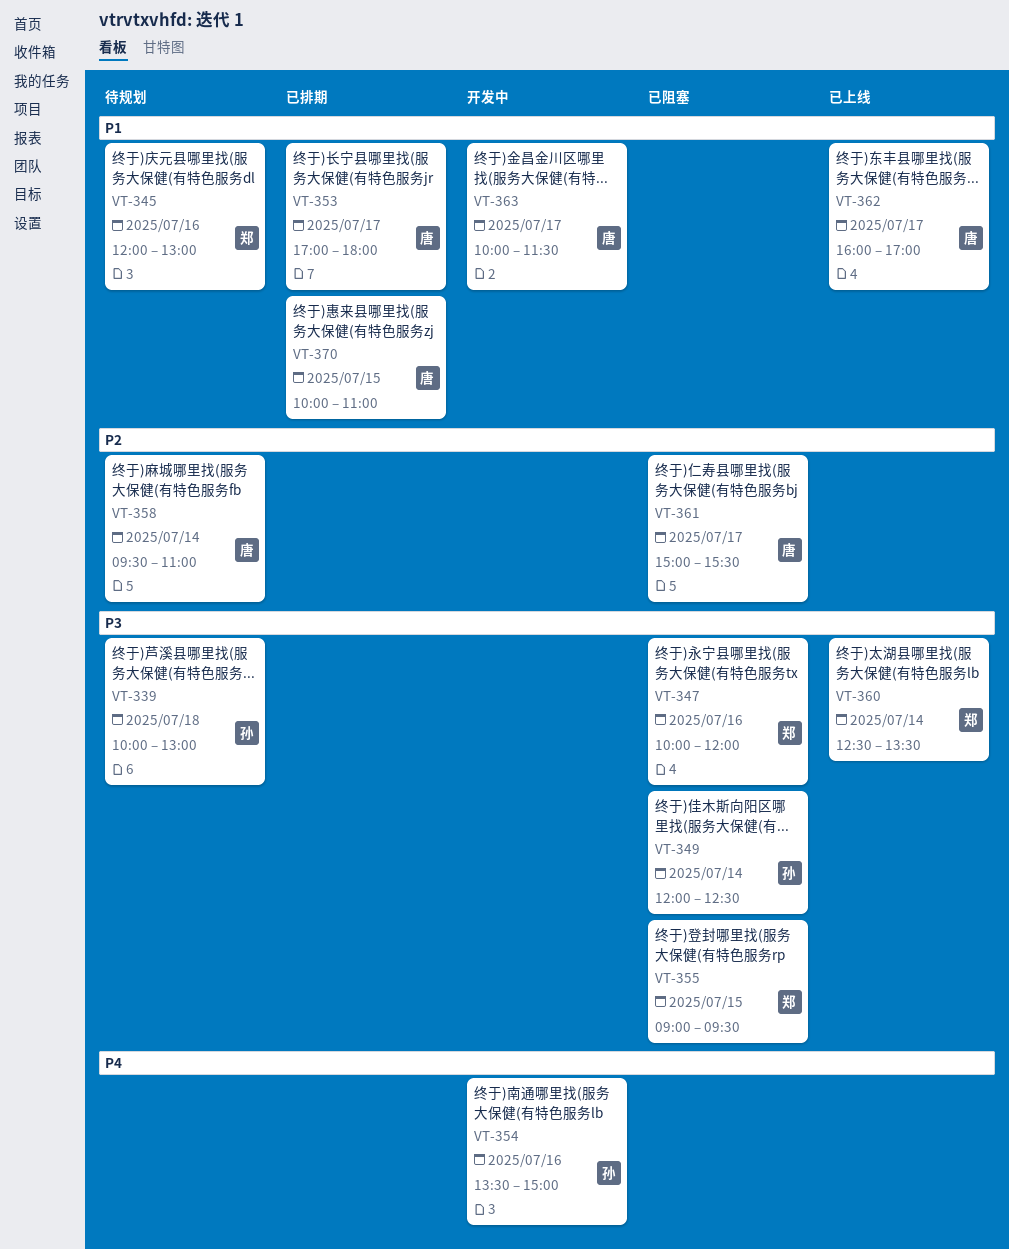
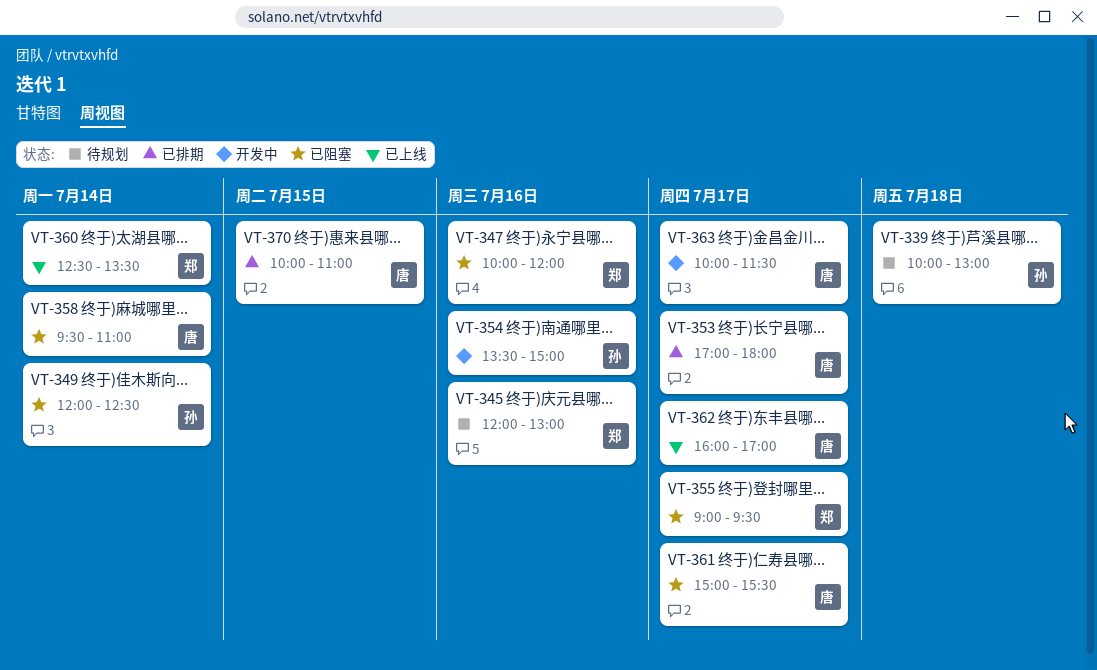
VT-355, day: Jul 15 -> Jul 17
VT-358, status: 待规划 -> 已阻塞

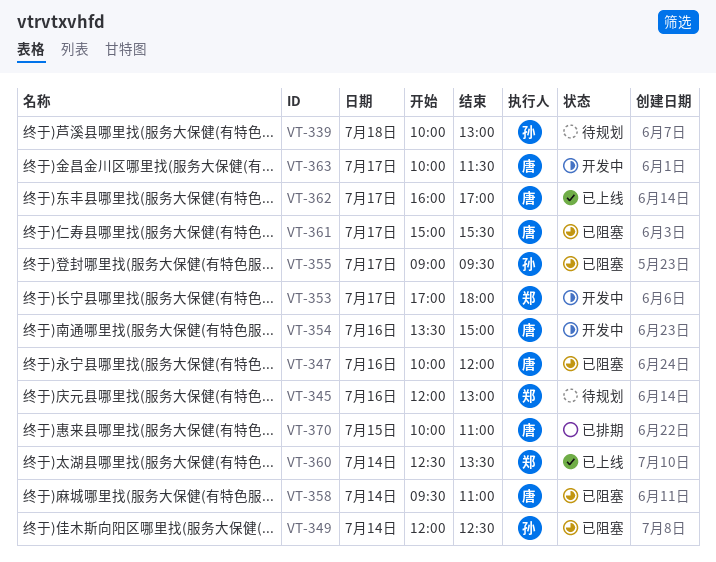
VT-347, owner: 郑 -> 唐
VT-353, status: 已排期 -> 开发中
VT-353, owner: 唐 -> 郑
VT-354, owner: 孙 -> 唐
VT-355, owner: 郑 -> 孙

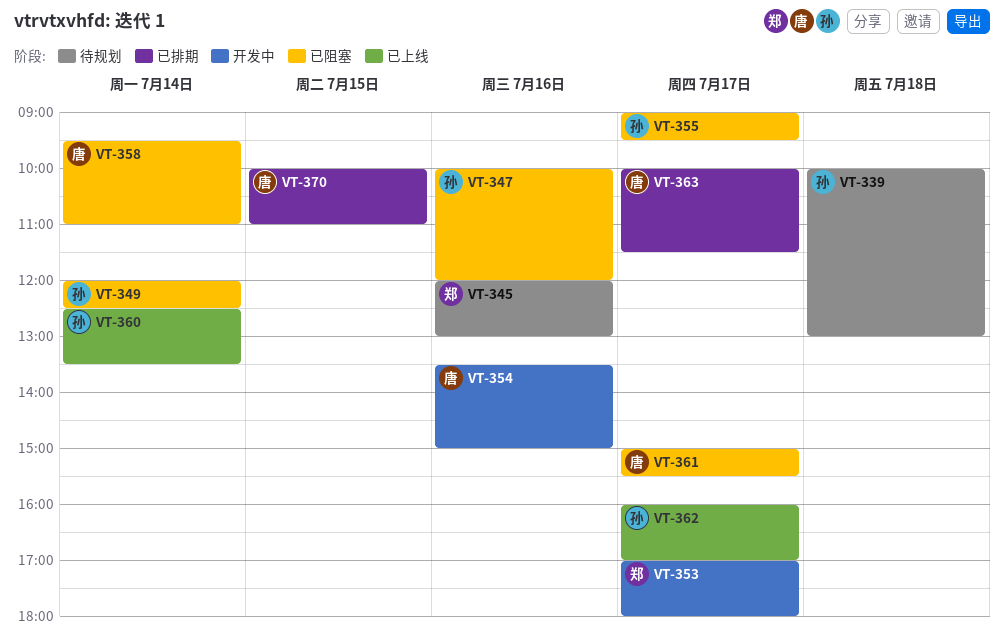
VT-347, owner: 唐 -> 孙
VT-360, owner: 郑 -> 孙
VT-362, owner: 唐 -> 孙
VT-363, status: 开发中 -> 已排期

